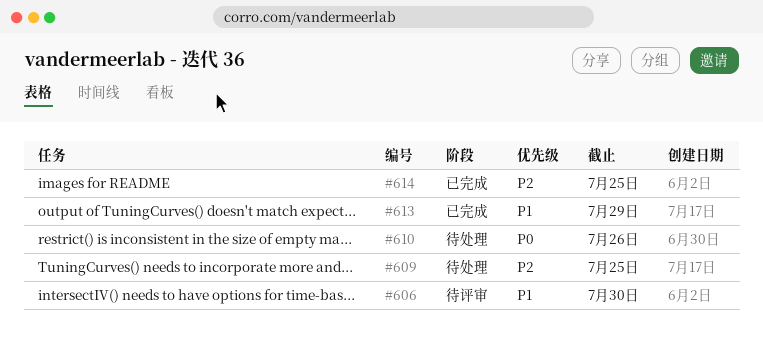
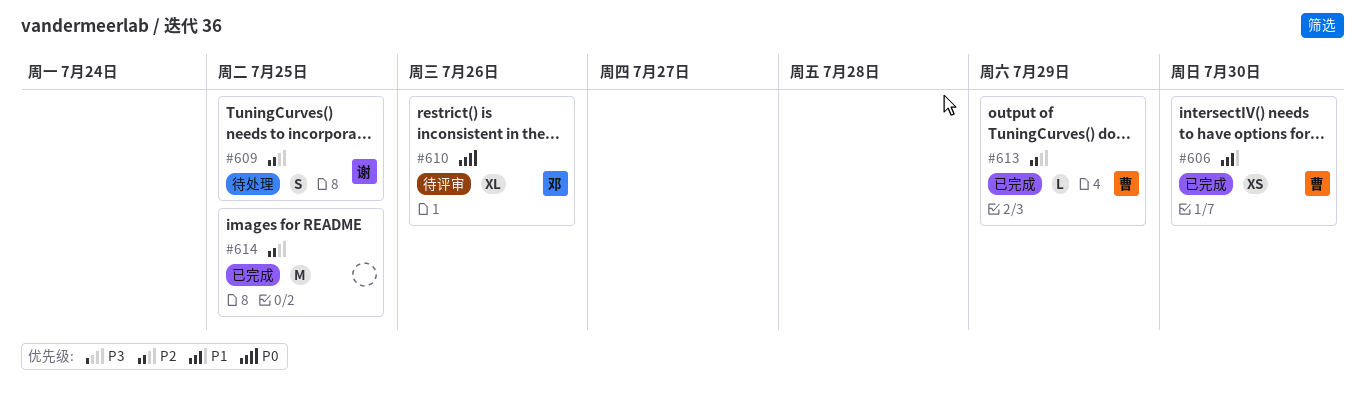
#606, status: 待评审 -> 已完成
#610, status: 待处理 -> 待评审
#613, priority: P1 -> P2

